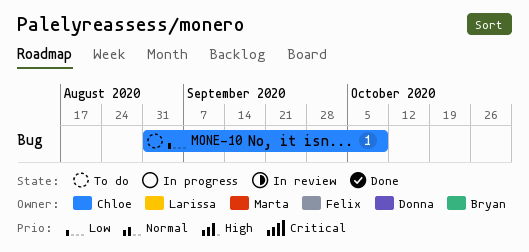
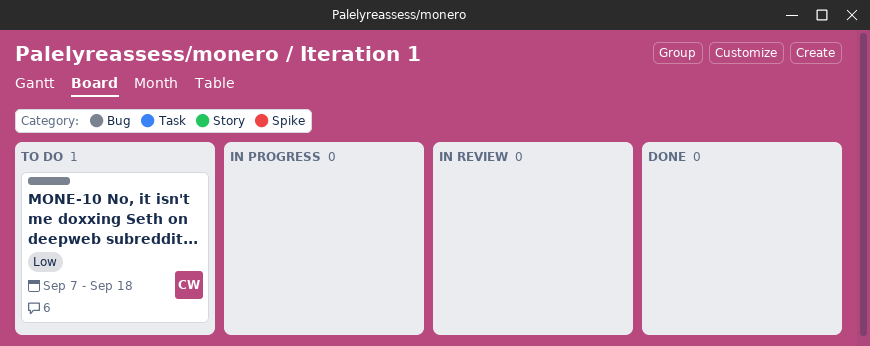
MONE-10, start: Aug 31 -> Sep 7
MONE-10, due: Oct 9 -> Sep 18

